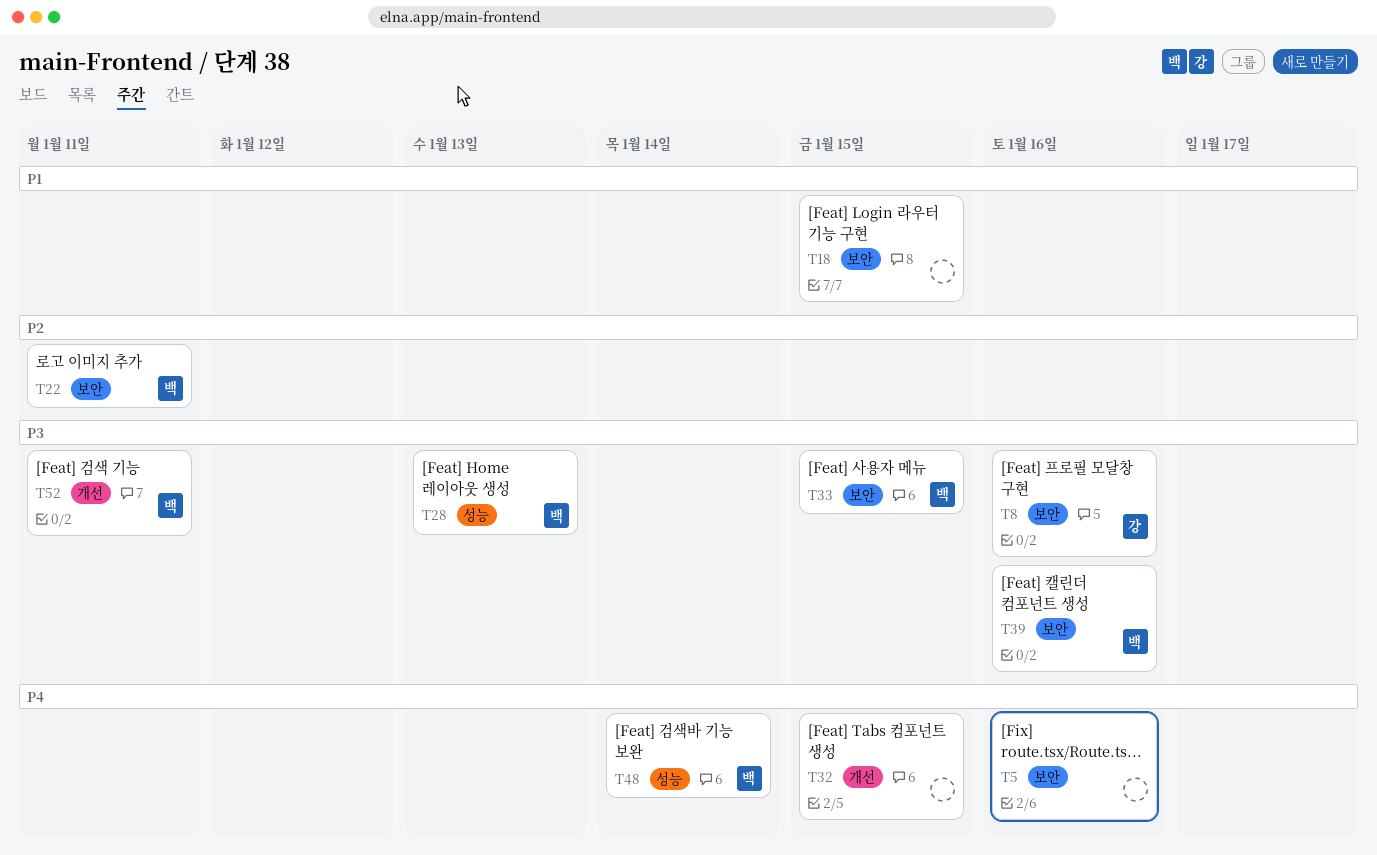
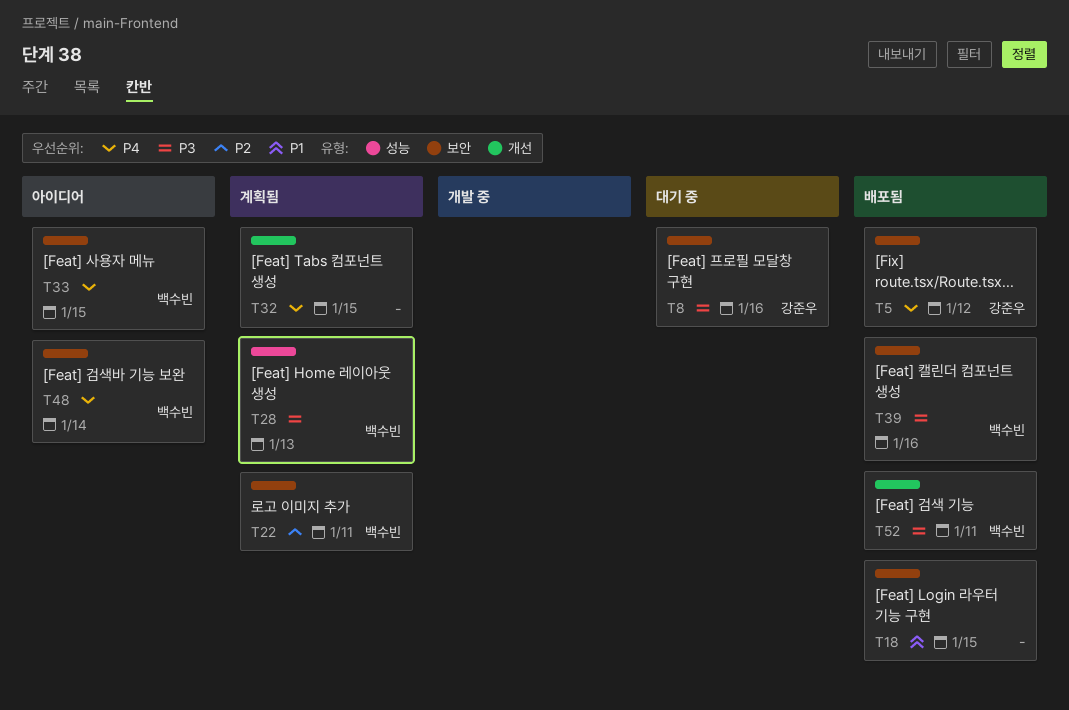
T5, owner: none -> 강준우
T5, due: Jan 16 -> Jan 12
T33, priority: P3 -> P4
T48, label: 성능 -> 보안

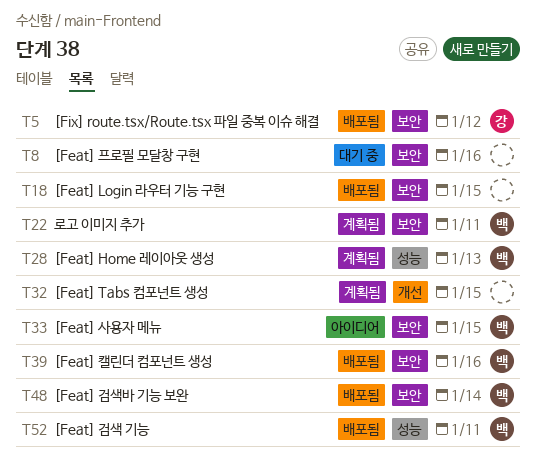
T8, owner: 강준우 -> none
T48, status: 아이디어 -> 배포됨
T52, label: 개선 -> 성능

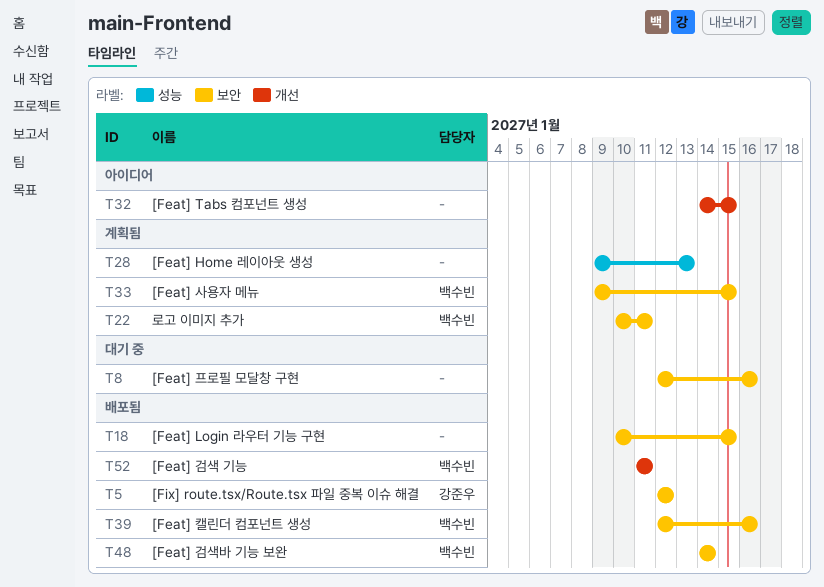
T28, owner: 백수빈 -> none
T32, status: 계획됨 -> 아이디어
T33, status: 아이디어 -> 계획됨
T52, label: 성능 -> 개선

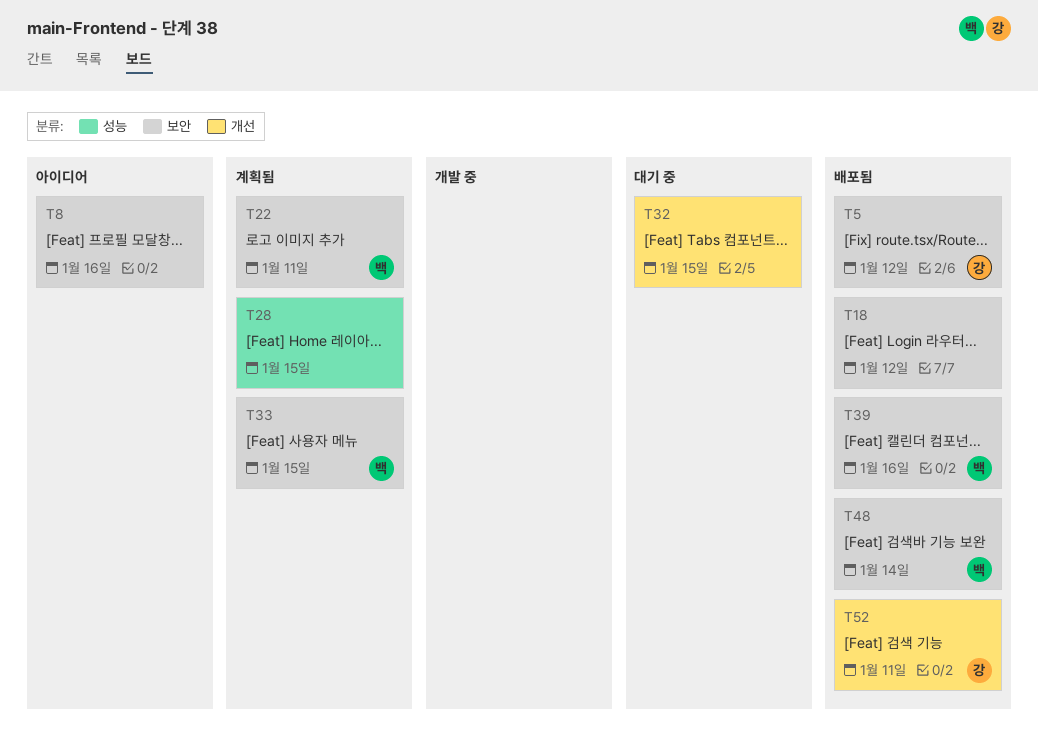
T8, status: 대기 중 -> 아이디어
T18, due: Jan 15 -> Jan 12
T28, due: Jan 13 -> Jan 15
T32, status: 아이디어 -> 대기 중
T52, owner: 백수빈 -> 강준우

